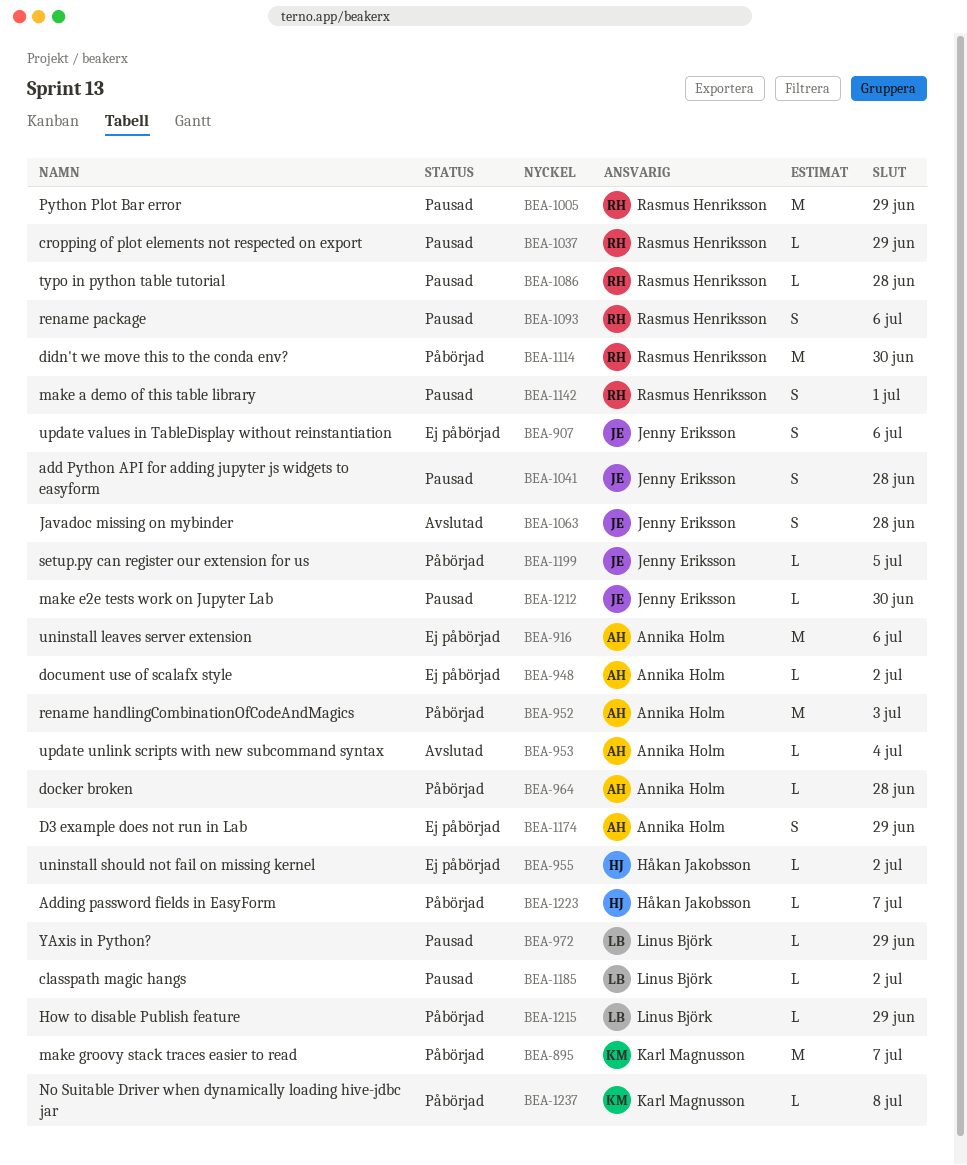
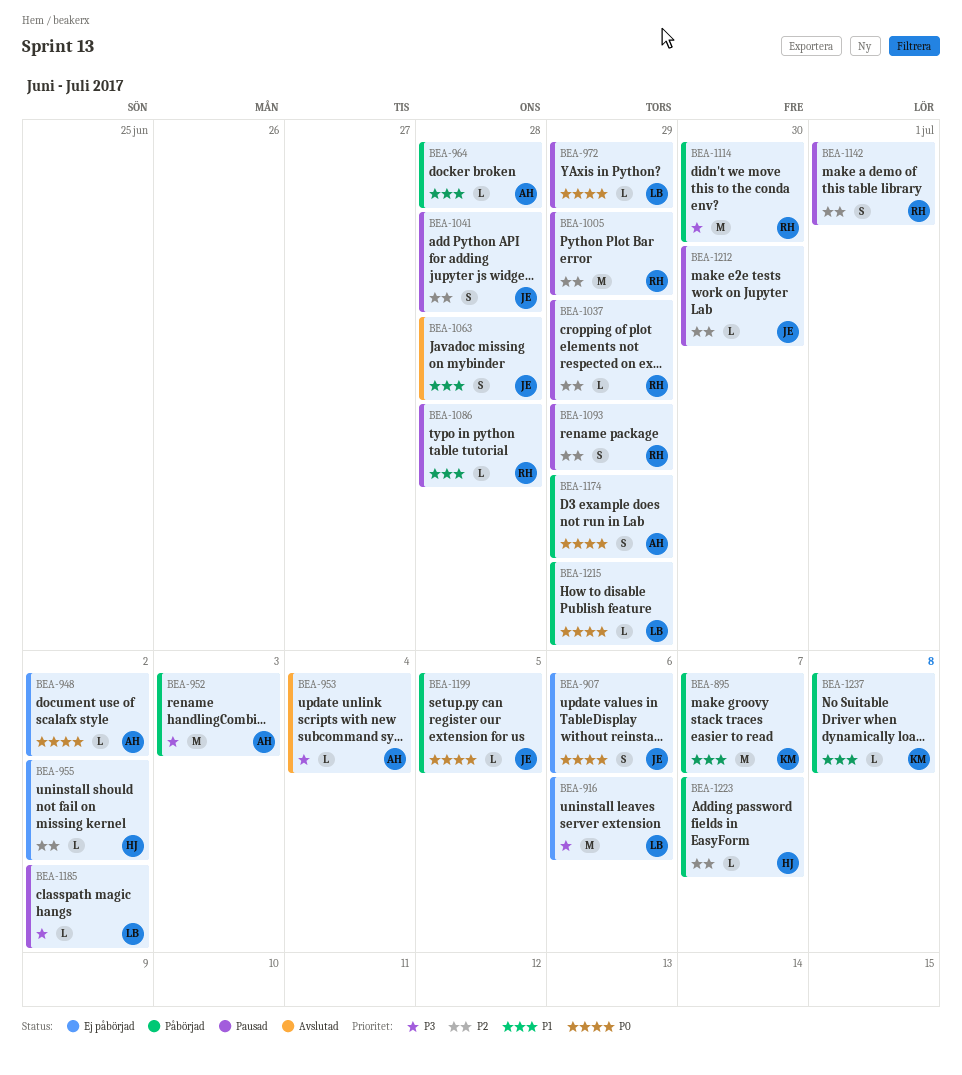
BEA-916, owner: Annika Holm -> Linus Björk
BEA-1093, due: Jul 6 -> Jun 29
BEA-1174, status: Ej påbörjad -> Påbörjad

